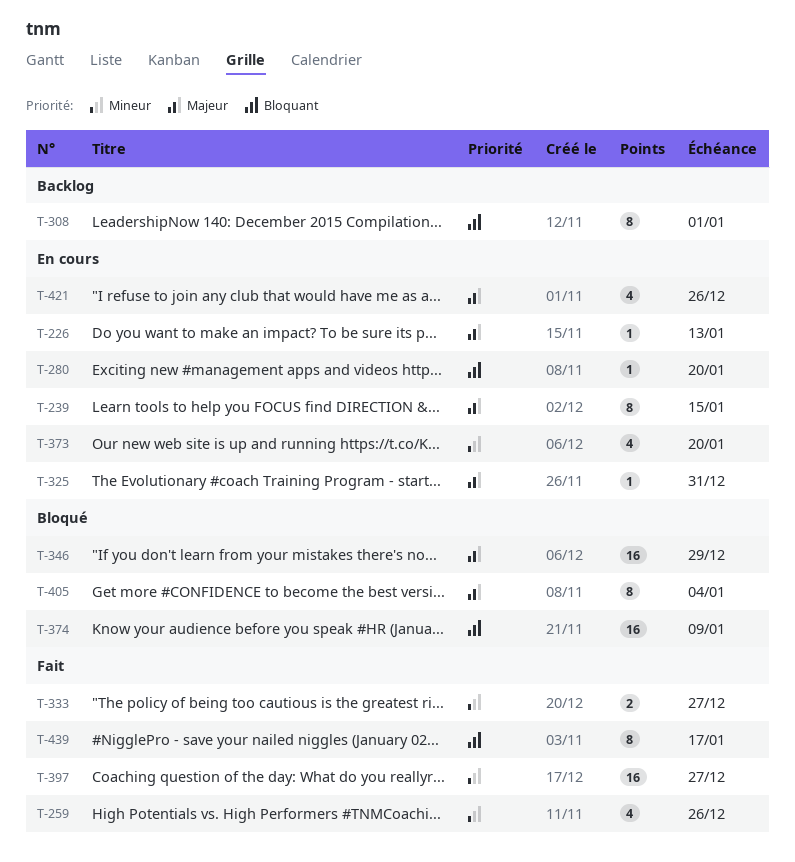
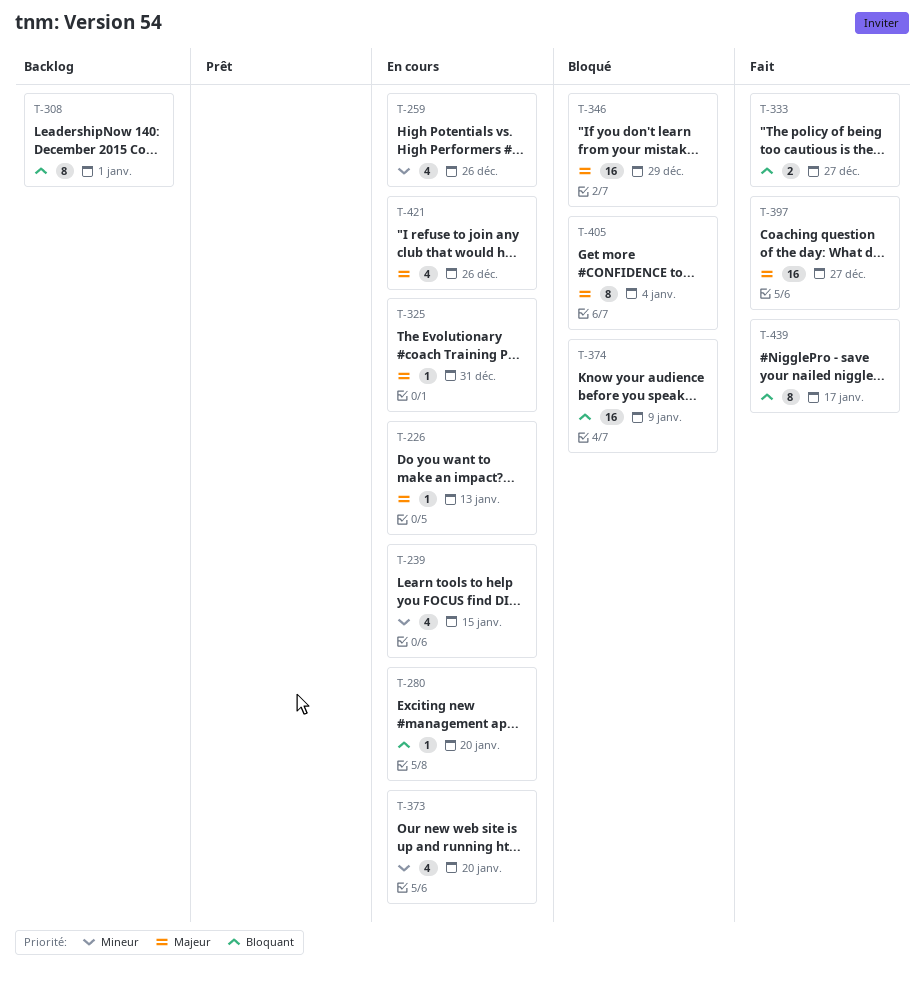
T-239, priority: Majeur -> Mineur
T-239, estimate: 8 -> 4
T-259, status: Fait -> En cours
T-333, priority: Mineur -> Bloquant
T-397, priority: Mineur -> Majeur

